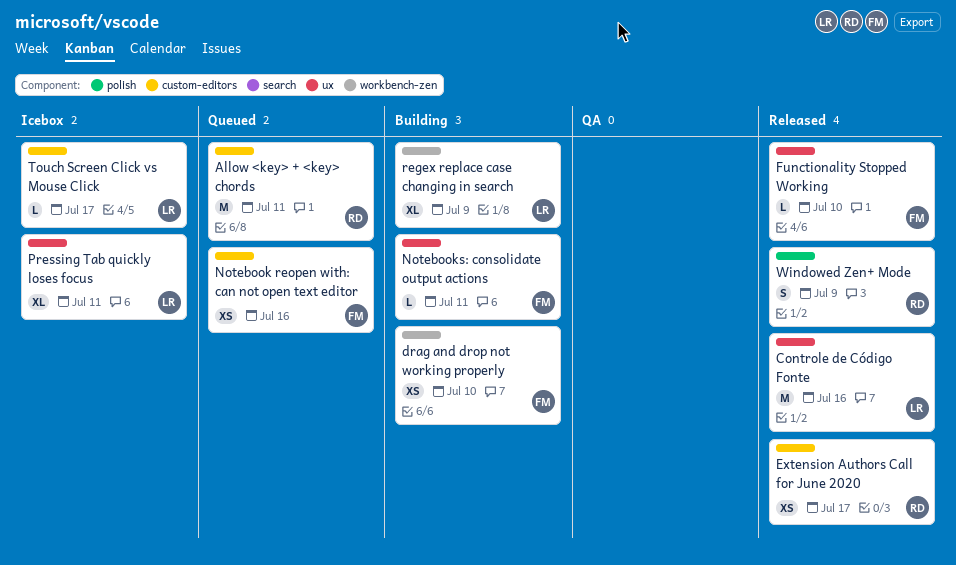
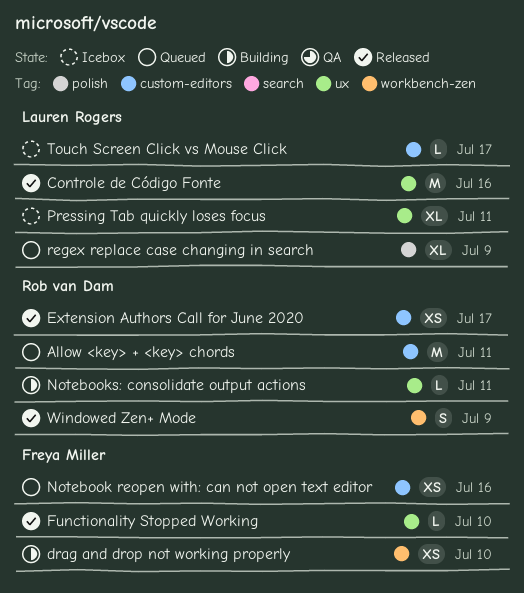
Notebooks: consolidate output actions, owner: Freya Miller -> Rob van Dam
regex replace case changing in search, status: Building -> Queued
regex replace case changing in search, label: workbench-zen -> polish
Windowed Zen+ Mode, label: polish -> workbench-zen

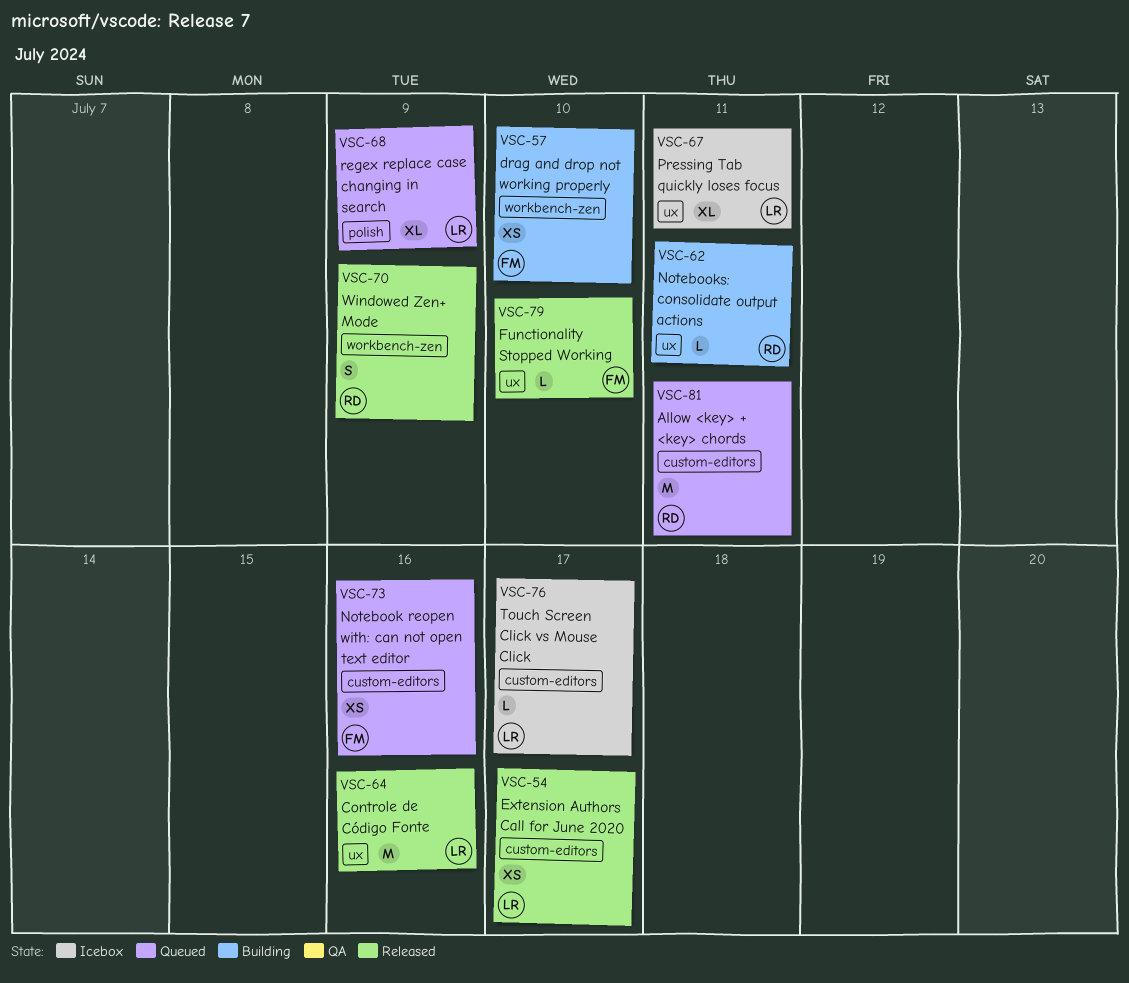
Extension Authors Call for June 2020, owner: Rob van Dam -> Lauren Rogers

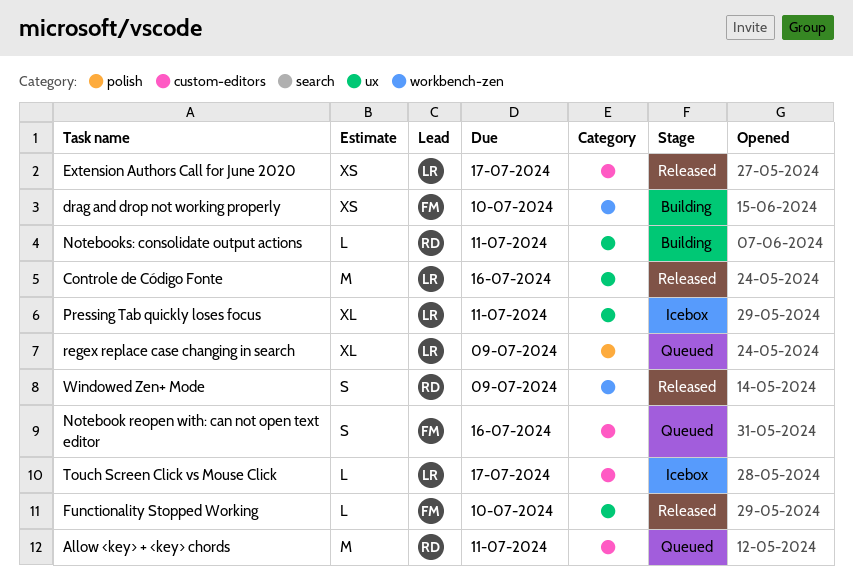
Notebook reopen with: can not open text editor, estimate: XS -> S

